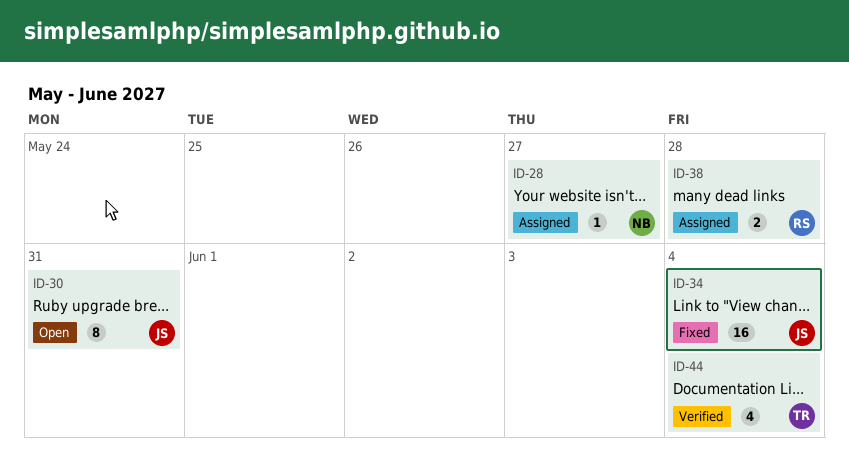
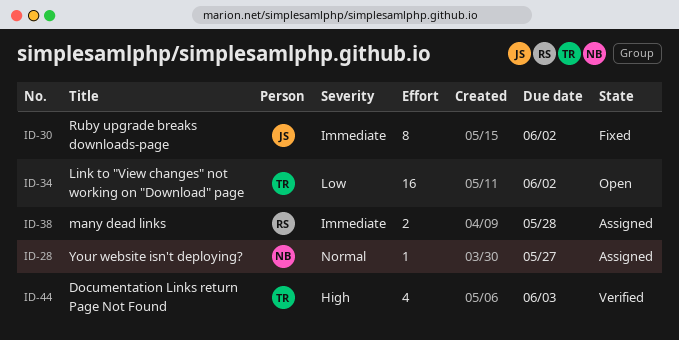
ID-30, status: Open -> Fixed
ID-30, due: May 31 -> Jun 2
ID-34, status: Fixed -> Open
ID-34, owner: JS -> TR
ID-34, due: Jun 4 -> Jun 2
ID-44, due: Jun 4 -> Jun 3

